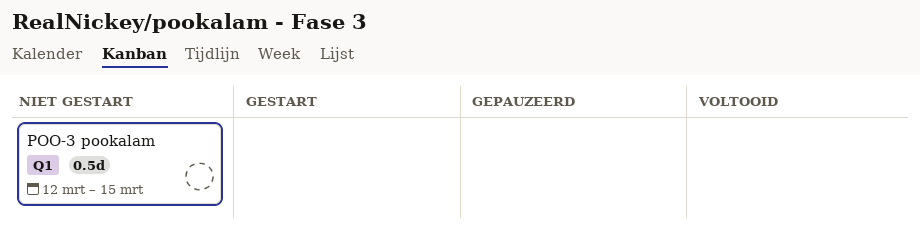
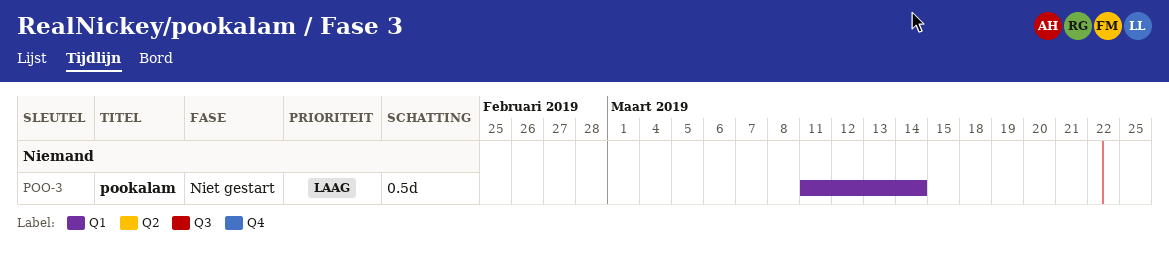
POO-3, start: Mar 12 -> Mar 11
POO-3, due: Mar 15 -> Mar 14

